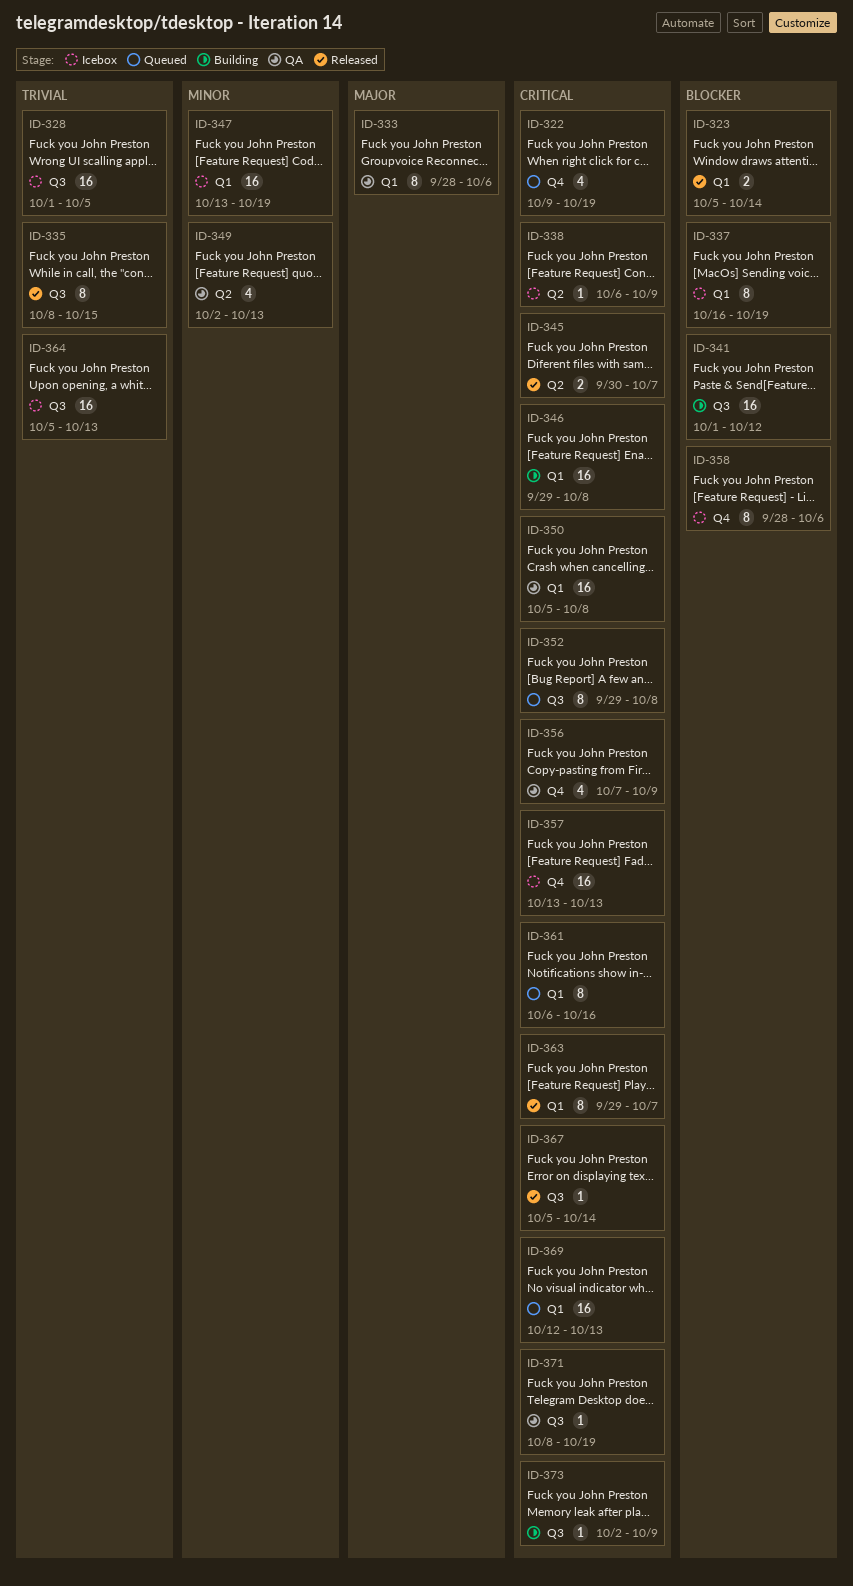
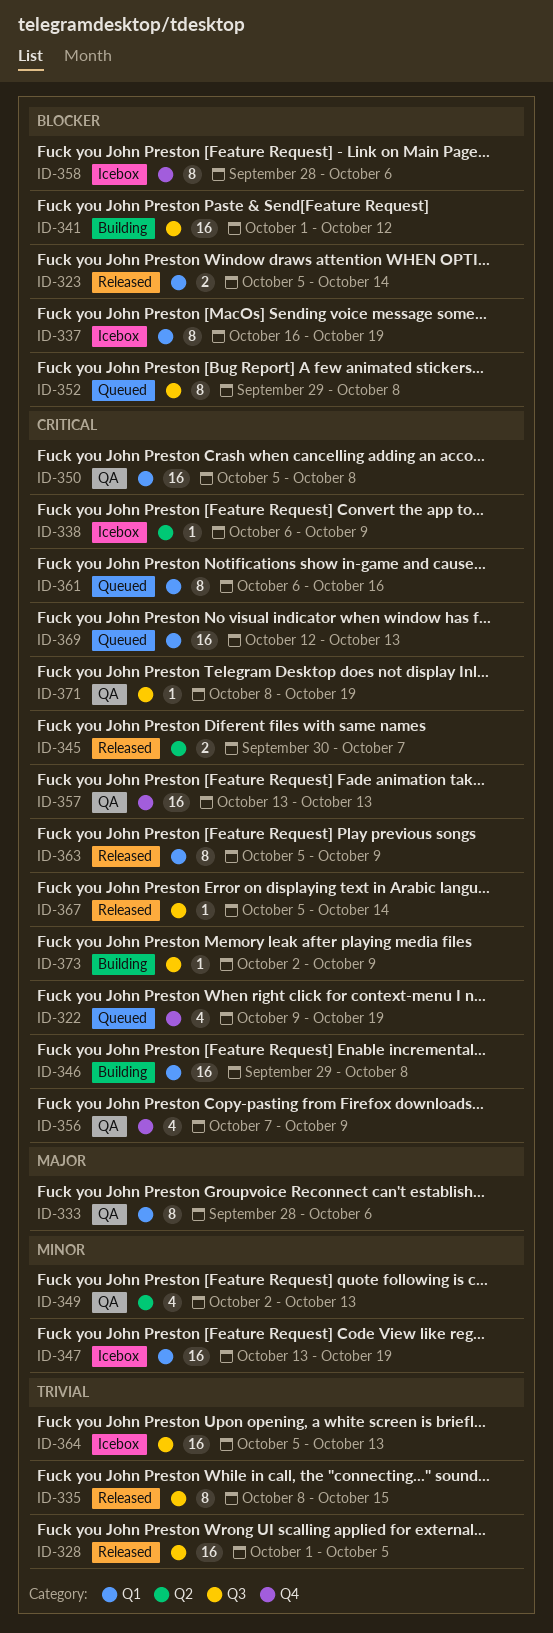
ID-328, status: Icebox -> Released
ID-352, priority: Critical -> Blocker
ID-357, status: Icebox -> QA
ID-363, start: Sep 29 -> Oct 5
ID-363, due: Oct 7 -> Oct 9

